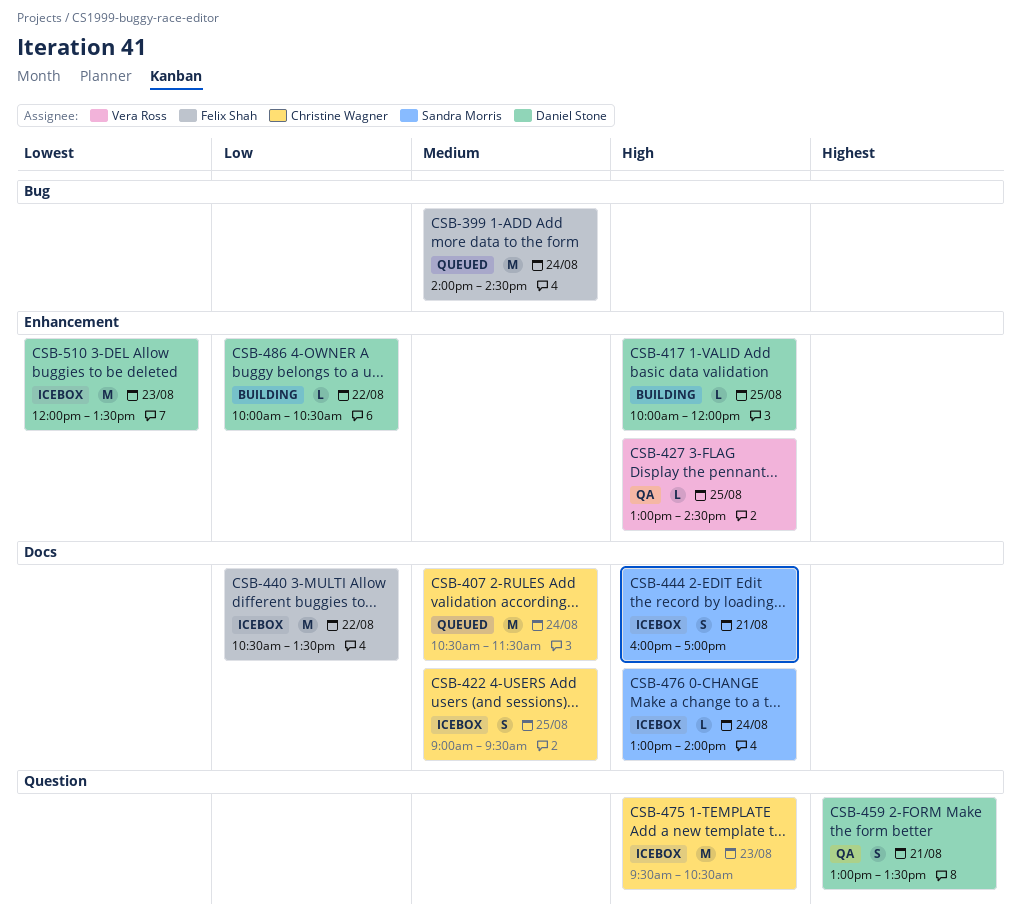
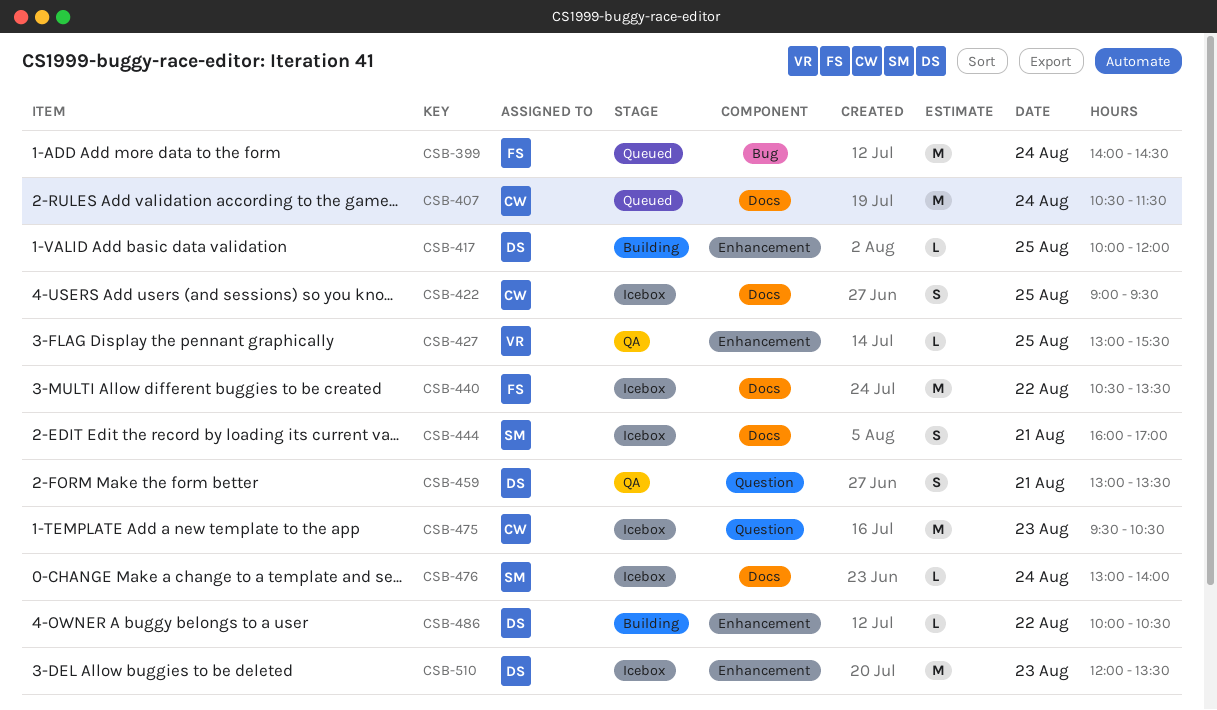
CSB-427, ends: 14:30 -> 15:30

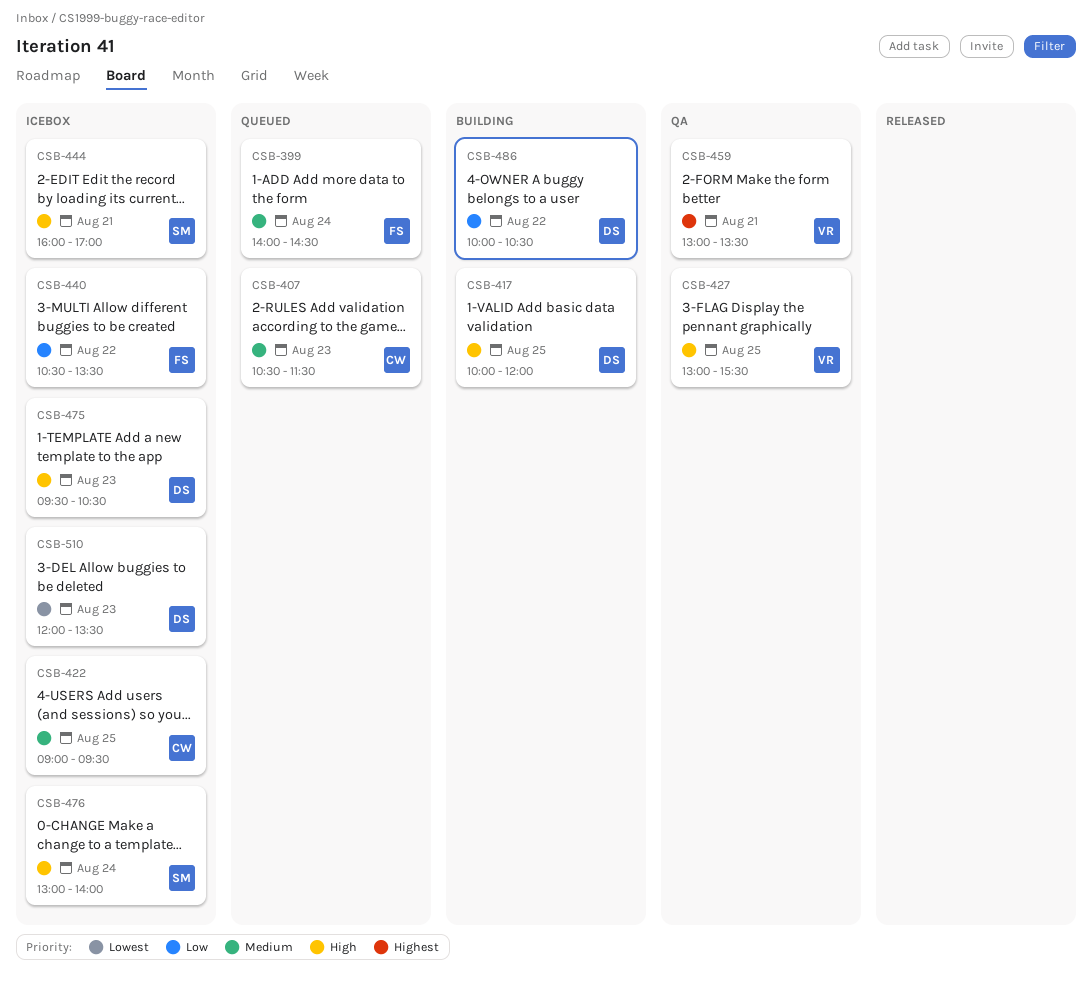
CSB-407, day: Aug 24 -> Aug 23
CSB-459, owner: DS -> VR
CSB-475, owner: CW -> DS

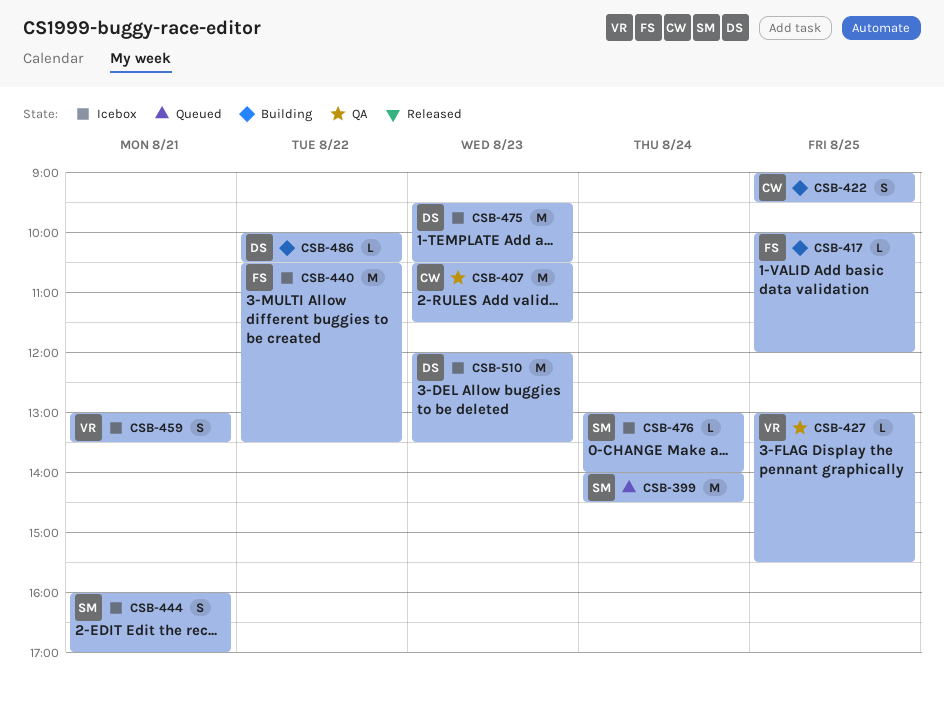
CSB-399, owner: FS -> SM
CSB-407, status: Queued -> QA
CSB-417, owner: DS -> FS
CSB-422, status: Icebox -> Building
CSB-459, status: QA -> Icebox

